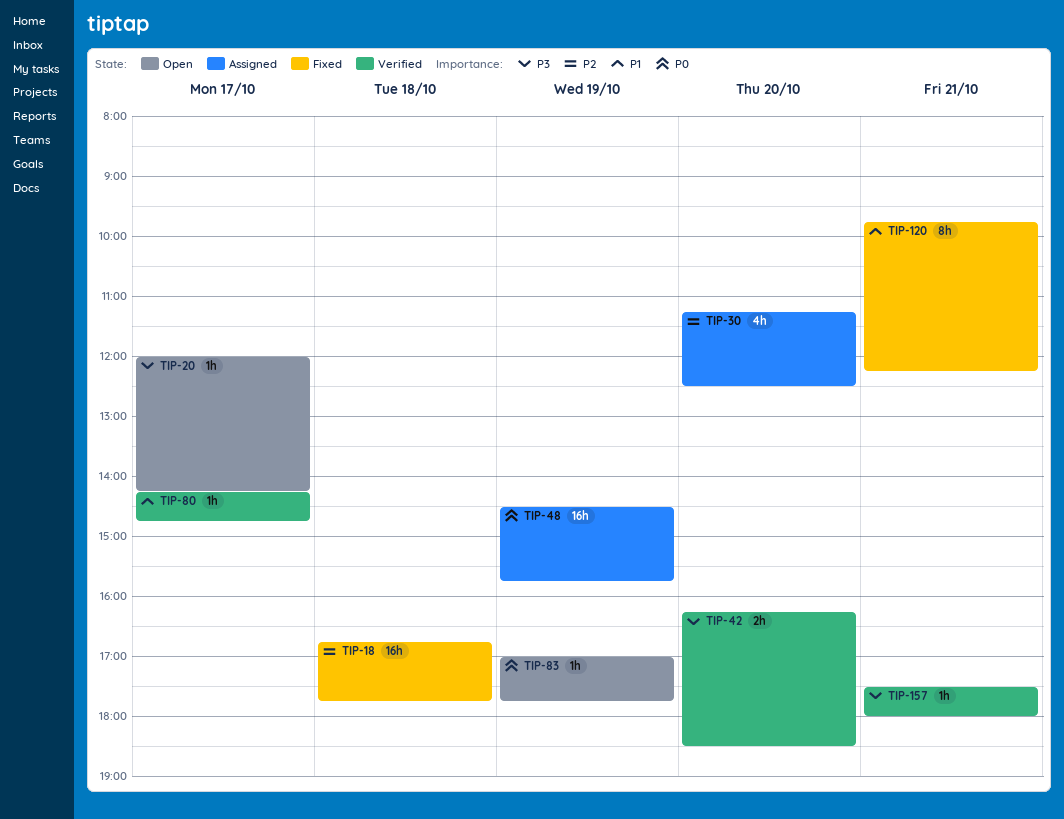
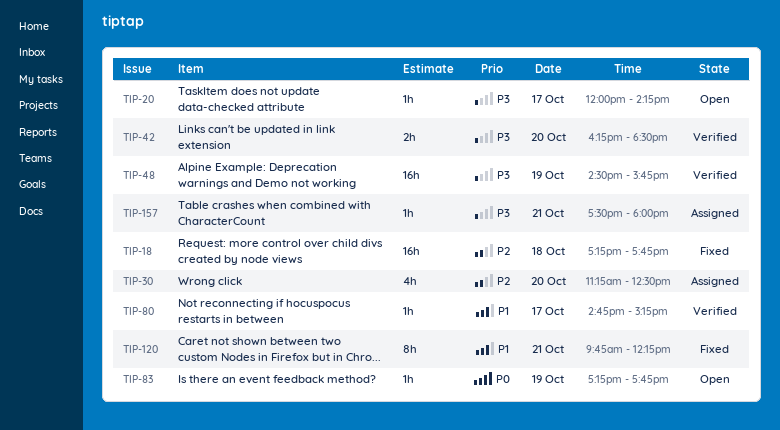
TIP-18, begins: 16:45 -> 17:15
TIP-48, status: Assigned -> Verified
TIP-48, priority: P0 -> P3
TIP-80, begins: 14:15 -> 14:45
TIP-80, ends: 14:45 -> 15:15
TIP-83, begins: 17:00 -> 17:15
TIP-157, status: Verified -> Assigned

